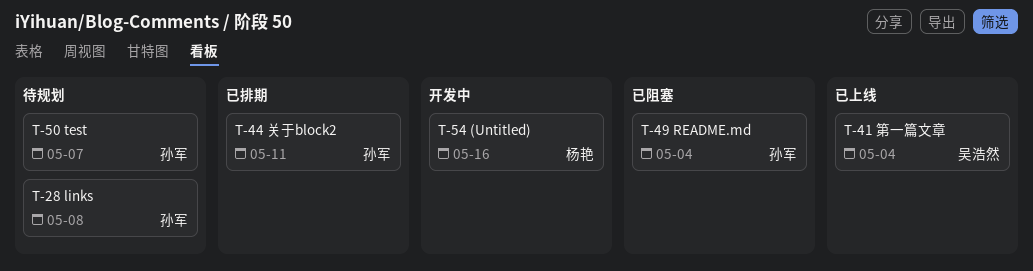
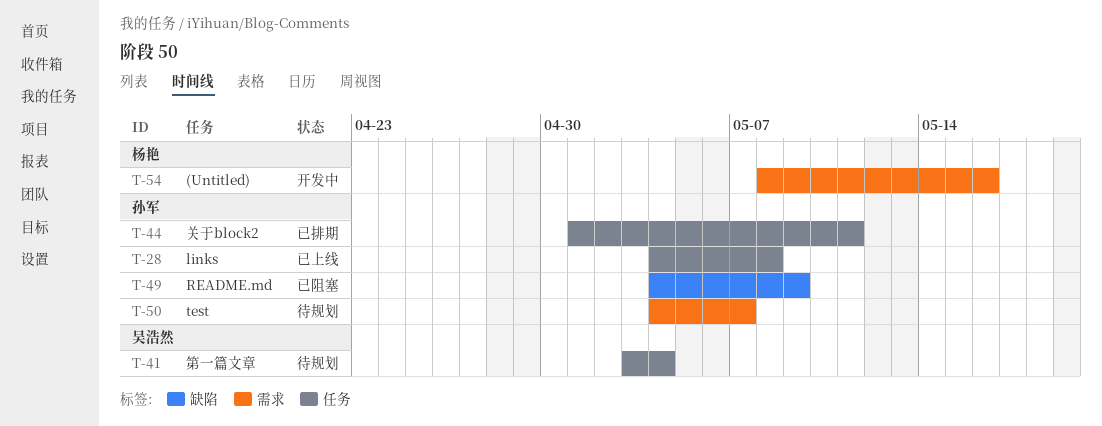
T-28, status: 待规划 -> 已上线
T-41, status: 已上线 -> 待规划
T-49, due: May 4 -> May 9

